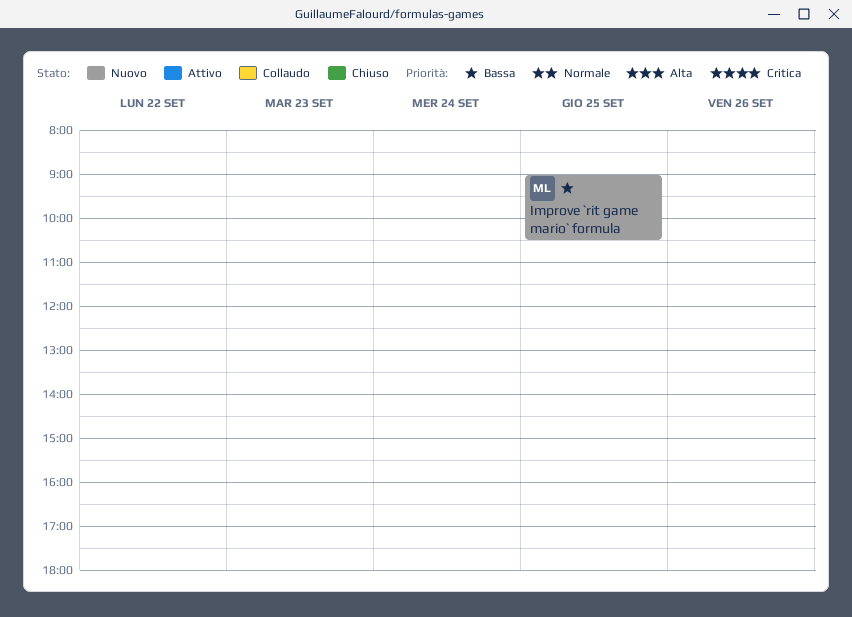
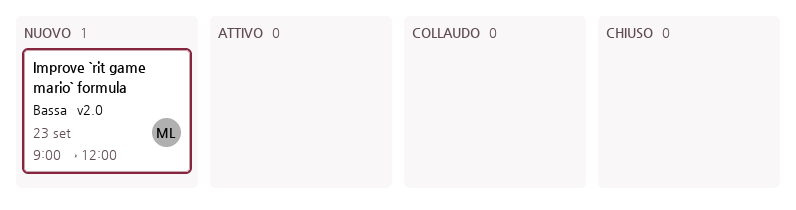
Improve `rit game mario` formula, day: Sep 25 -> Sep 23
Improve `rit game mario` formula, ends: 10:30 -> 12:00

